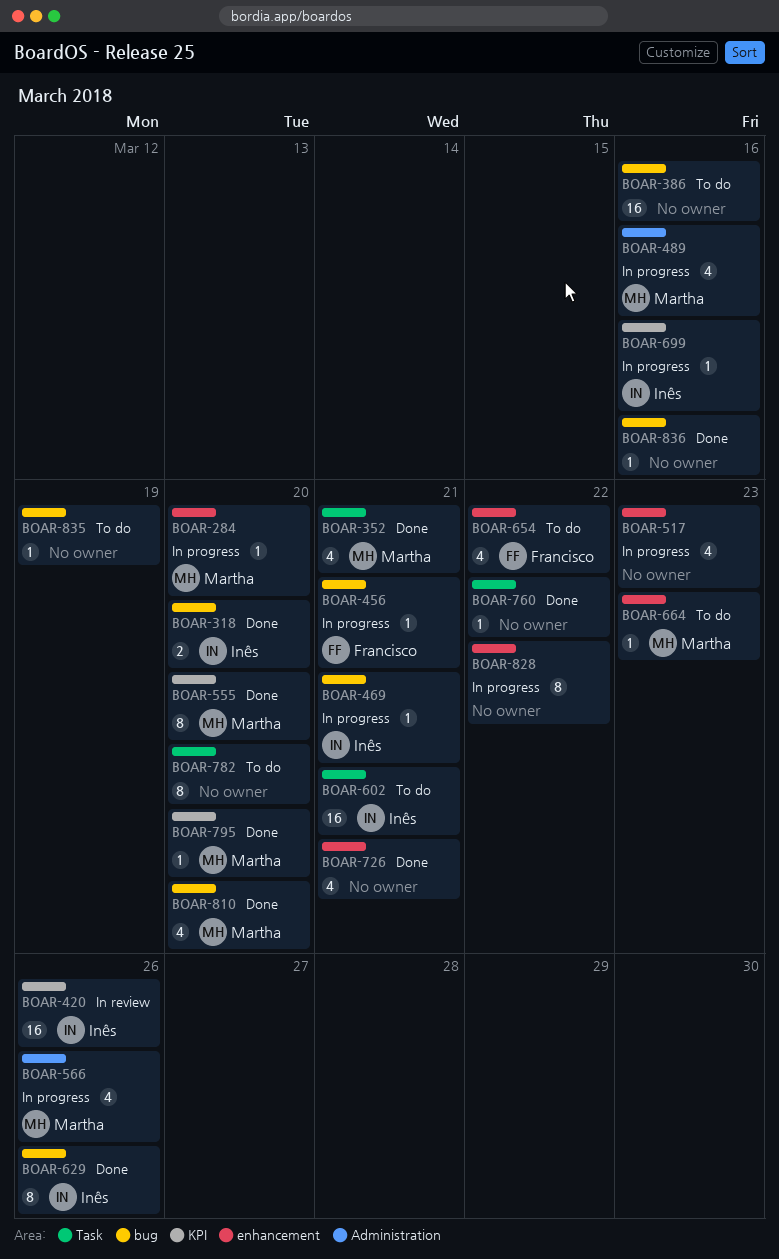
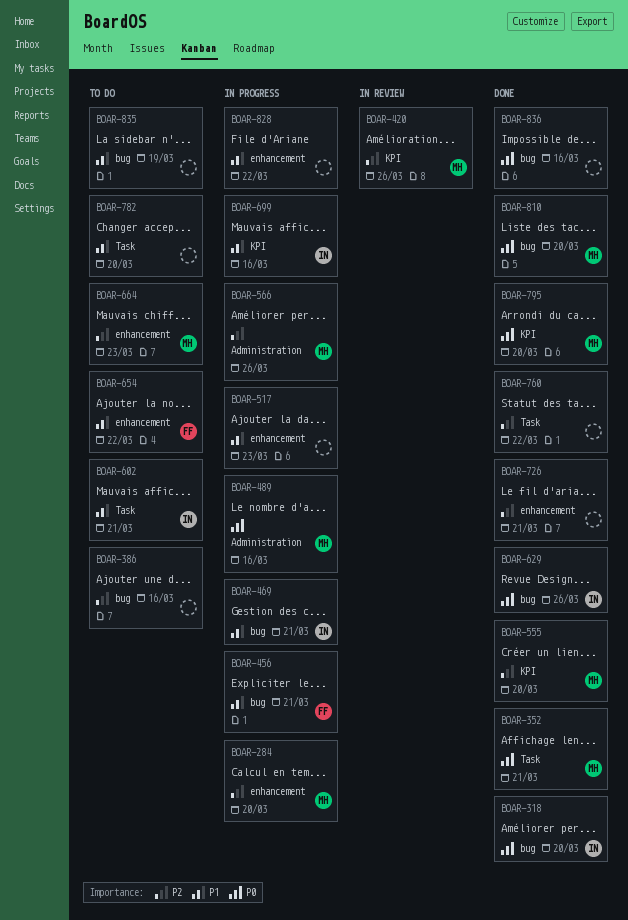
BOAR-420, owner: Inês -> Martha

